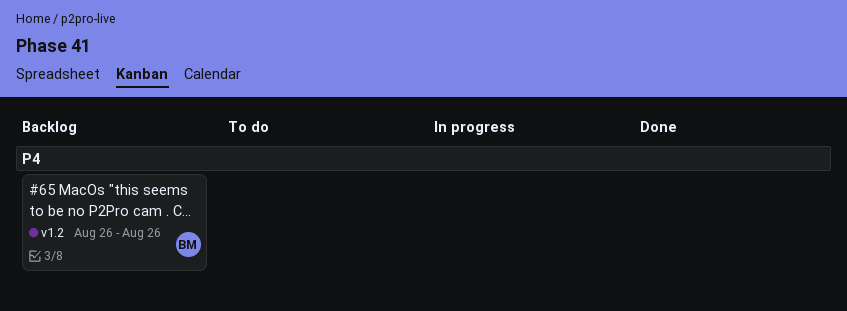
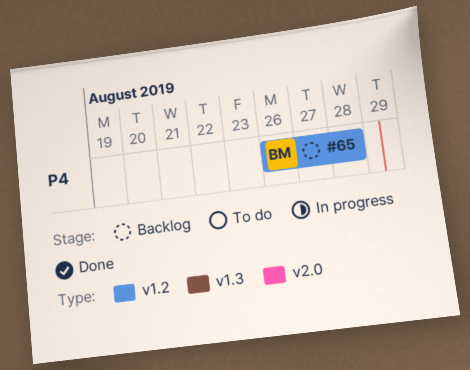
#65, due: Aug 26 -> Aug 28

